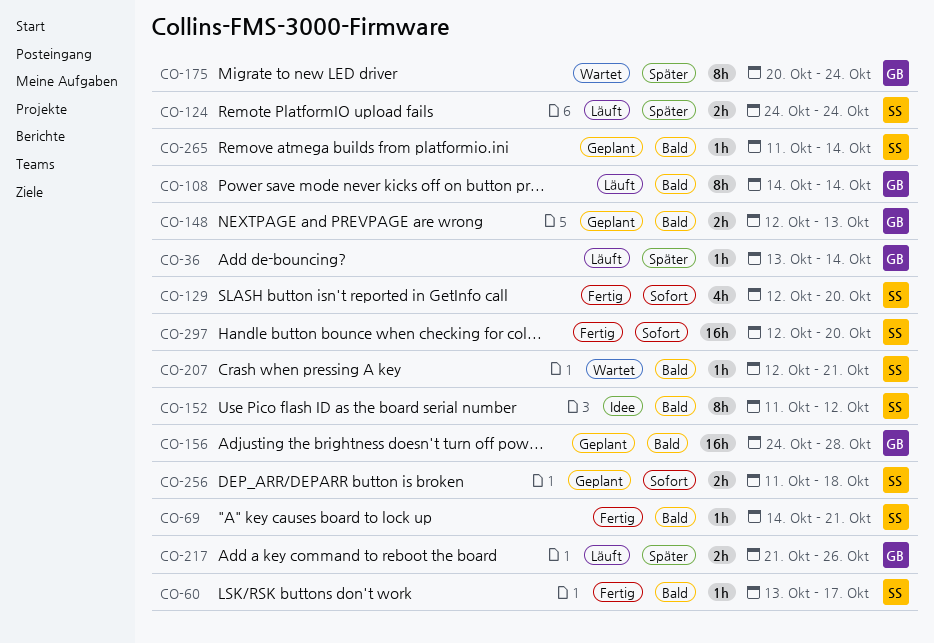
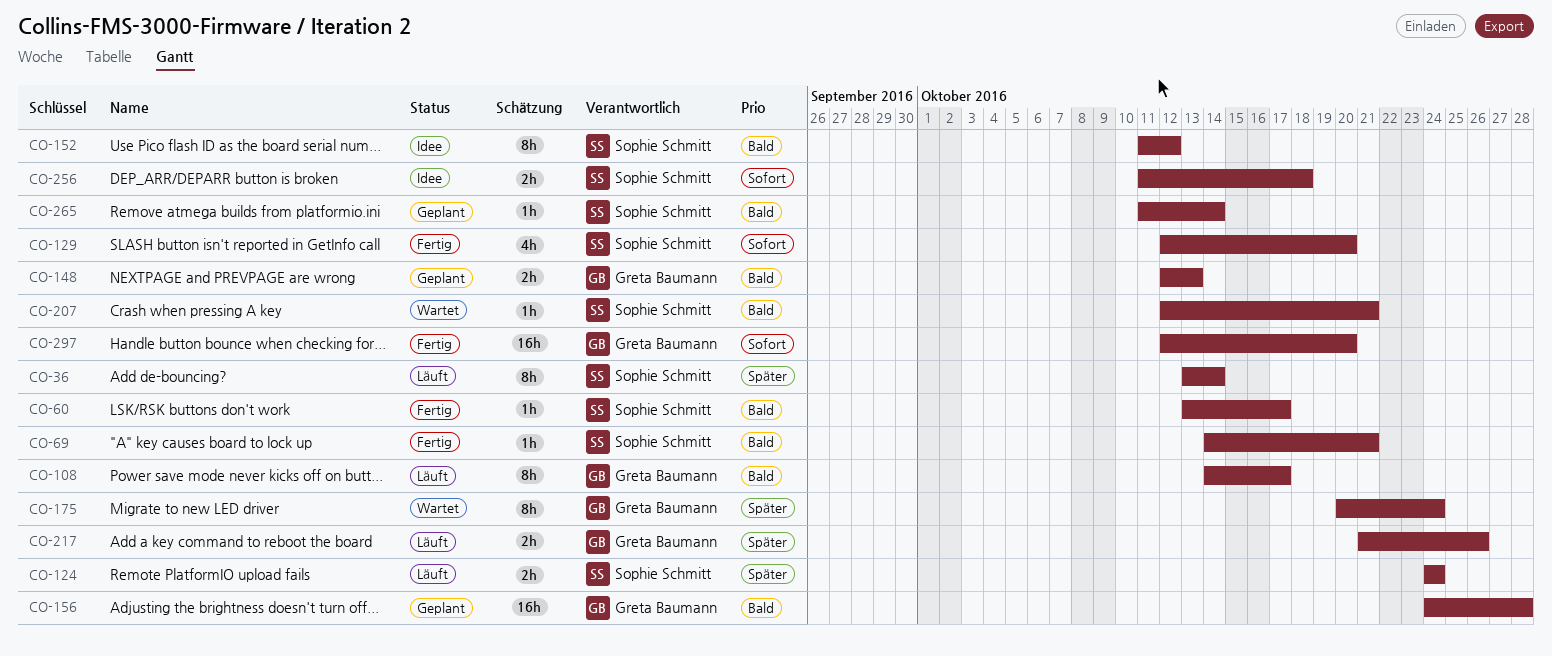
CO-36, owner: Greta Baumann -> Sophie Schmitt
CO-36, estimate: 1h -> 8h
CO-108, due: Oct 14 -> Oct 17
CO-256, status: Geplant -> Idee
CO-297, owner: Sophie Schmitt -> Greta Baumann

